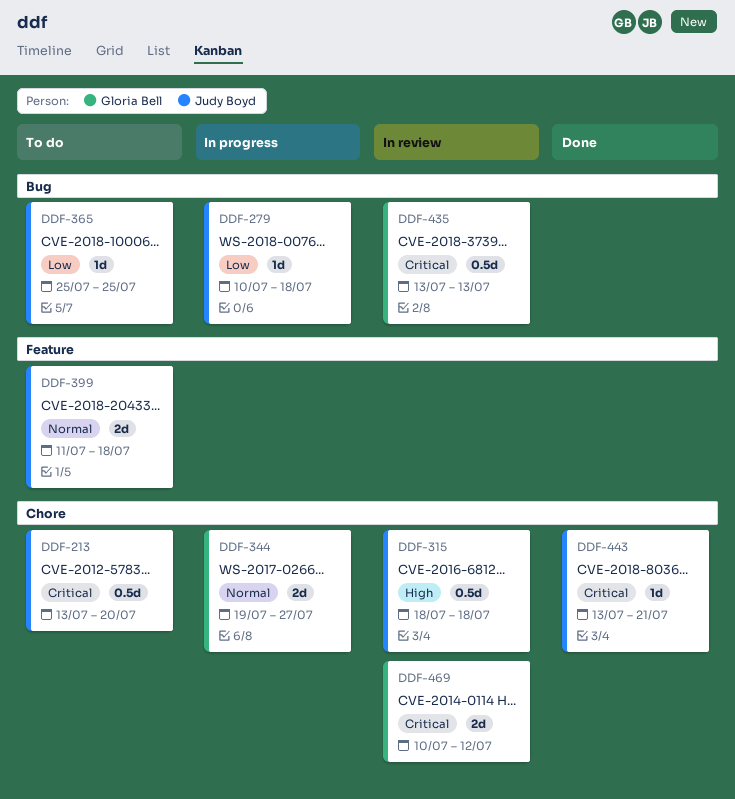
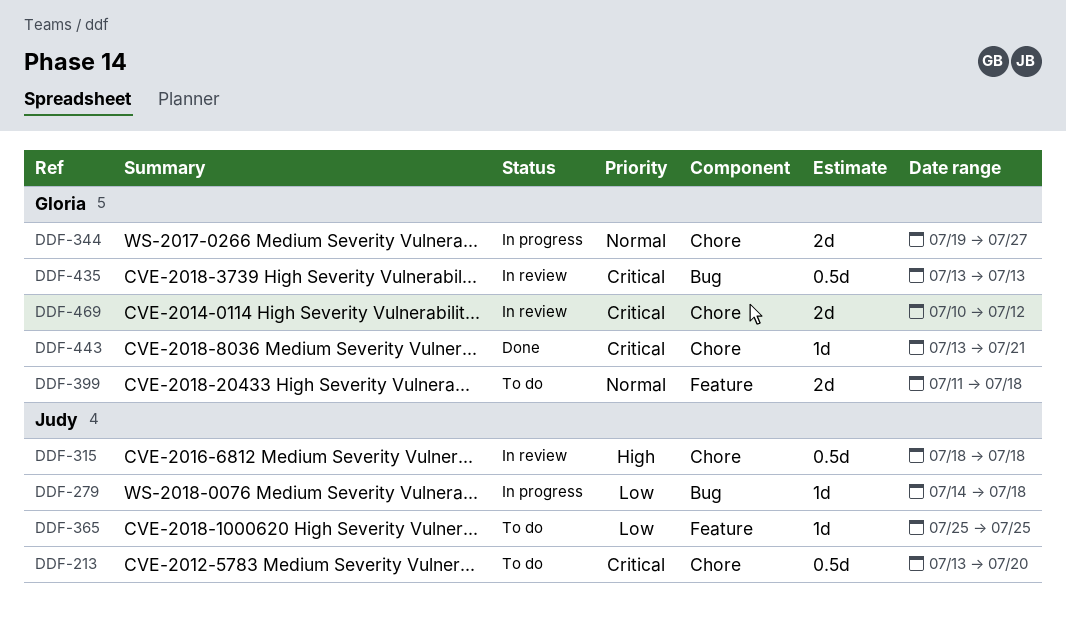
DDF-279, start: Jul 10 -> Jul 14
DDF-365, label: Bug -> Feature
DDF-399, owner: Judy Boyd -> Gloria Bell
DDF-443, owner: Judy Boyd -> Gloria Bell

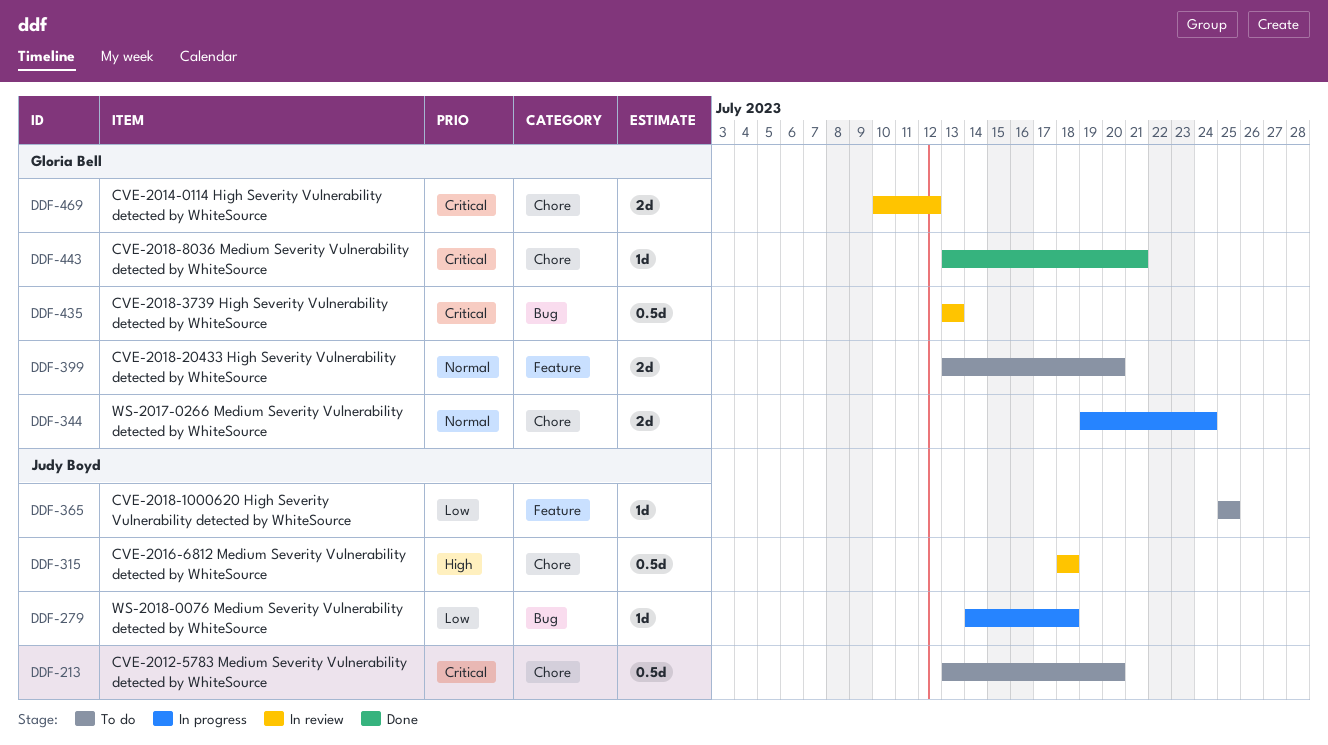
DDF-344, due: Jul 27 -> Jul 24
DDF-399, start: Jul 11 -> Jul 13
DDF-399, due: Jul 18 -> Jul 20

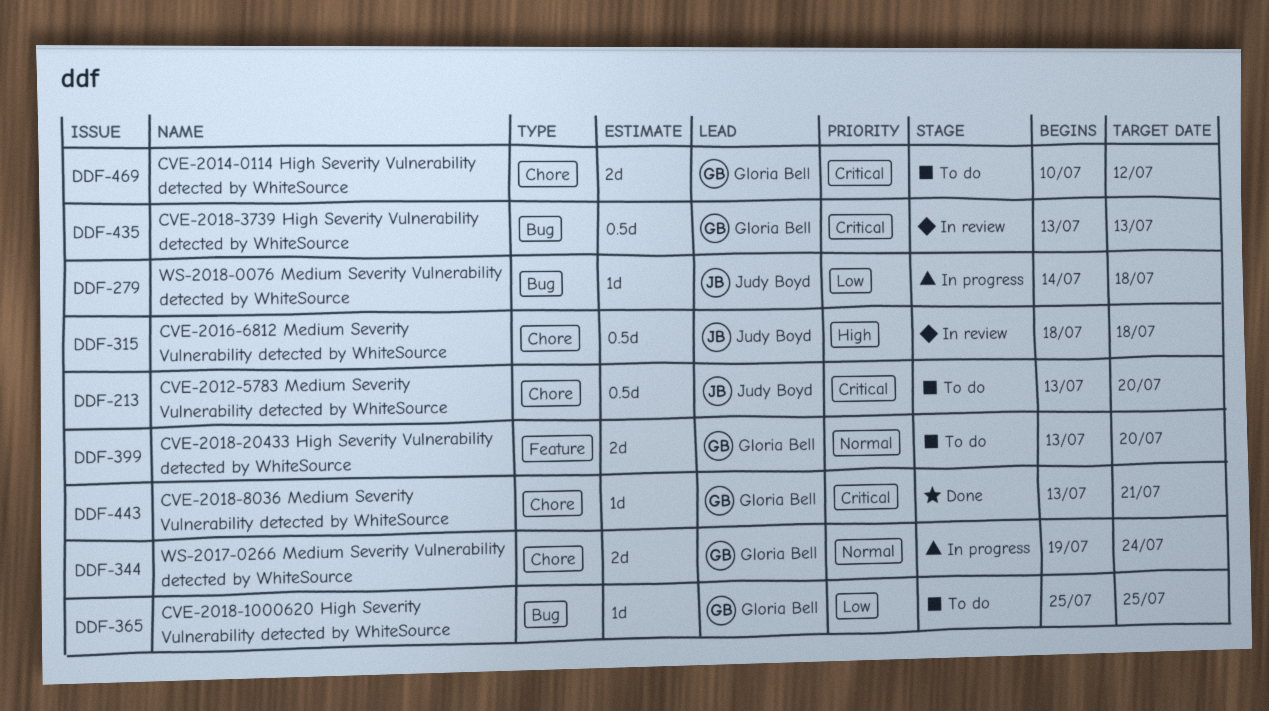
DDF-365, owner: Judy Boyd -> Gloria Bell
DDF-365, label: Feature -> Bug
DDF-469, status: In review -> To do

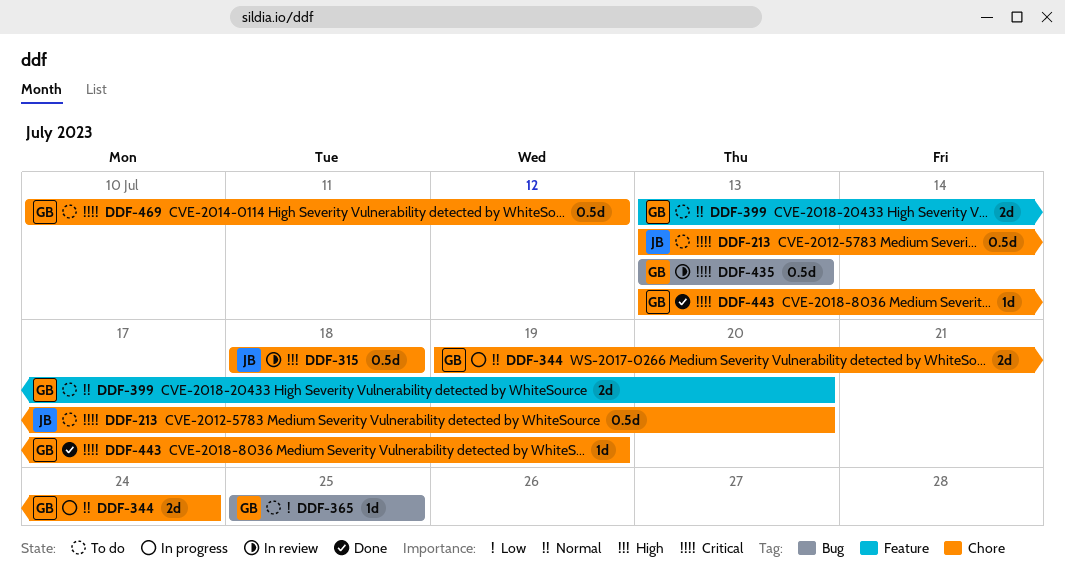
DDF-279: present -> none
DDF-443, due: Jul 21 -> Jul 19
DDF-469, estimate: 2d -> 0.5d

